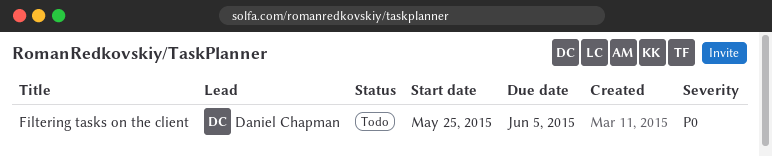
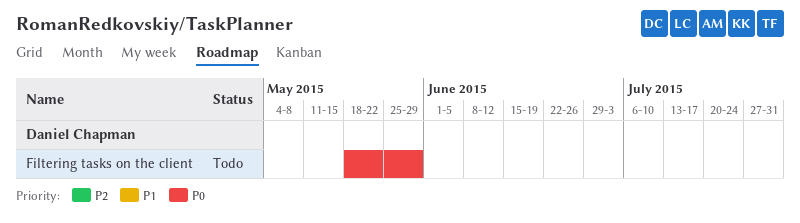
Filtering tasks on the client, start: May 25 -> May 18
Filtering tasks on the client, due: Jun 5 -> May 29

